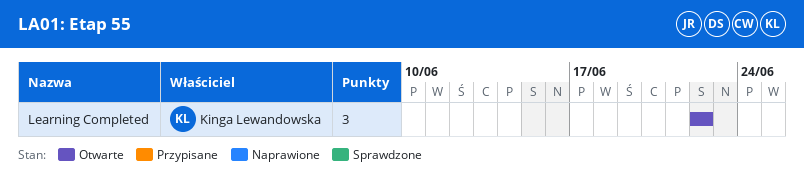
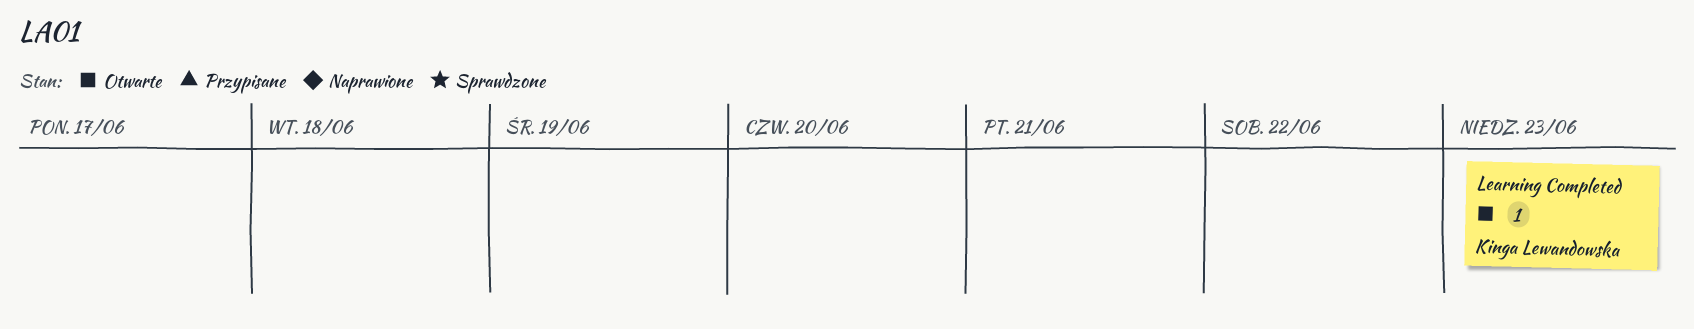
Learning Completed, estimate: 3 -> 1
Learning Completed, due: Jun 22 -> Jun 23

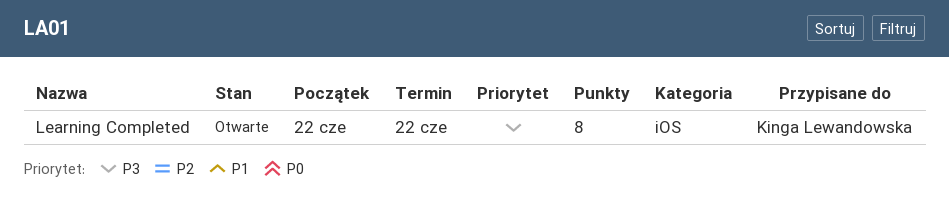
Learning Completed, estimate: 1 -> 8
Learning Completed, due: Jun 23 -> Jun 22

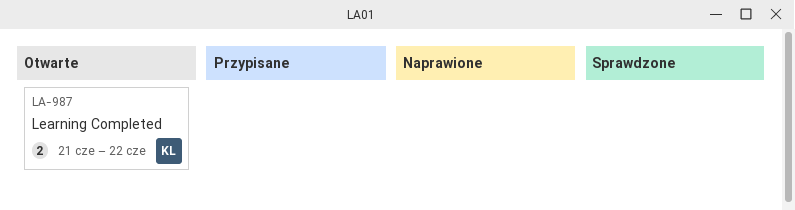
Learning Completed, estimate: 8 -> 2
Learning Completed, start: Jun 22 -> Jun 21

